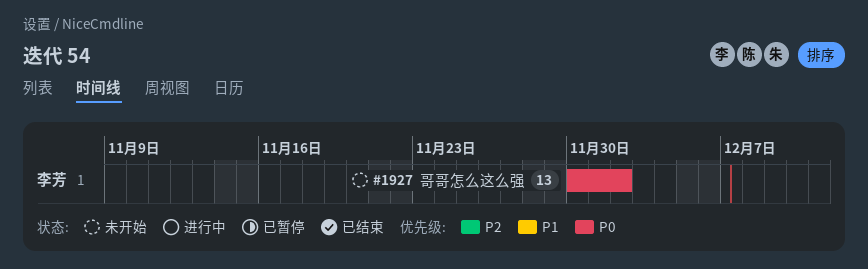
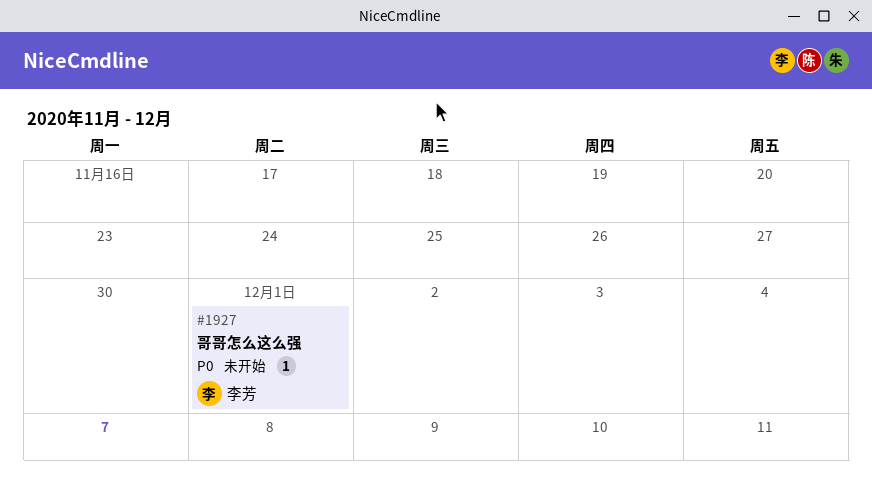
#1927, estimate: 13 -> 1
#1927, due: Dec 2 -> Dec 1

